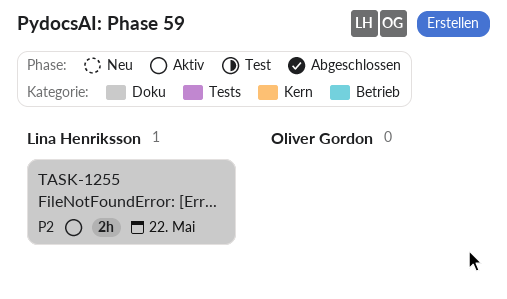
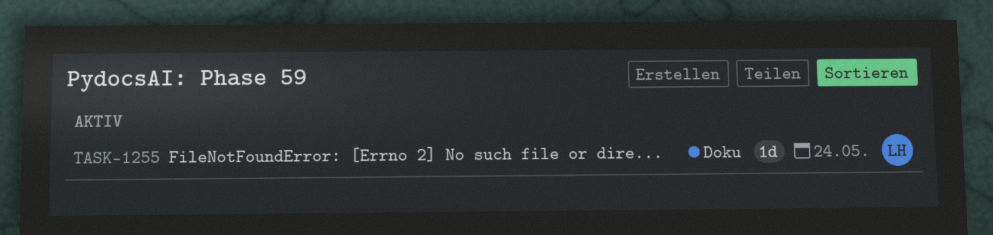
TASK-1255, estimate: 2h -> 1d
TASK-1255, due: May 22 -> May 24

